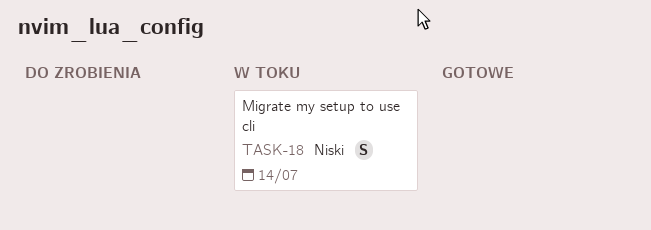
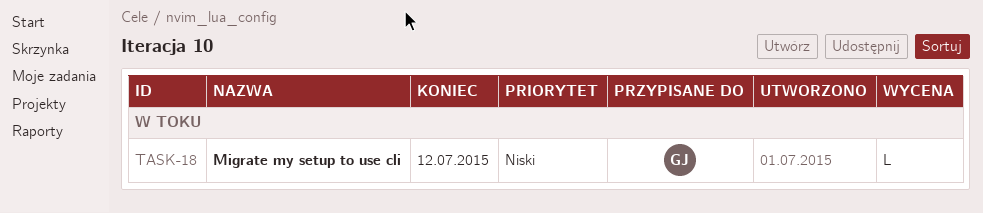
TASK-18, estimate: S -> L
TASK-18, due: Jul 14 -> Jul 12

